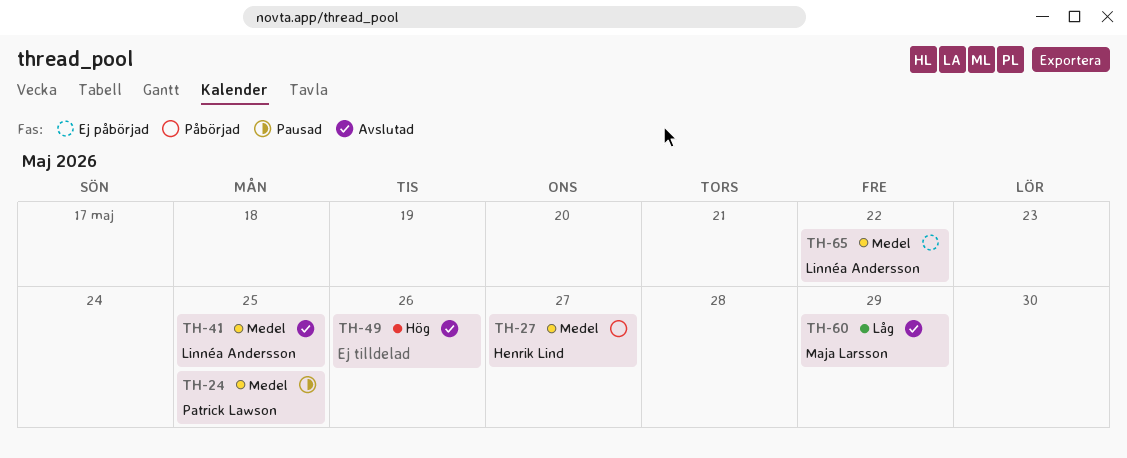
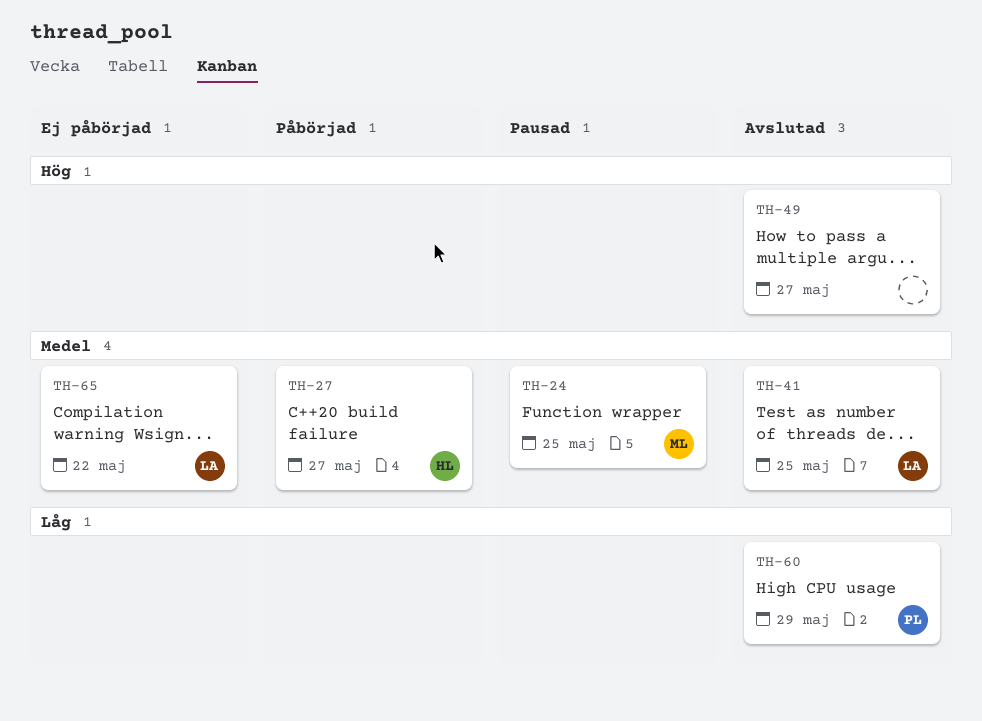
TH-24, owner: Patrick Lawson -> Maja Larsson
TH-49, due: May 26 -> May 27
TH-60, owner: Maja Larsson -> Patrick Lawson

